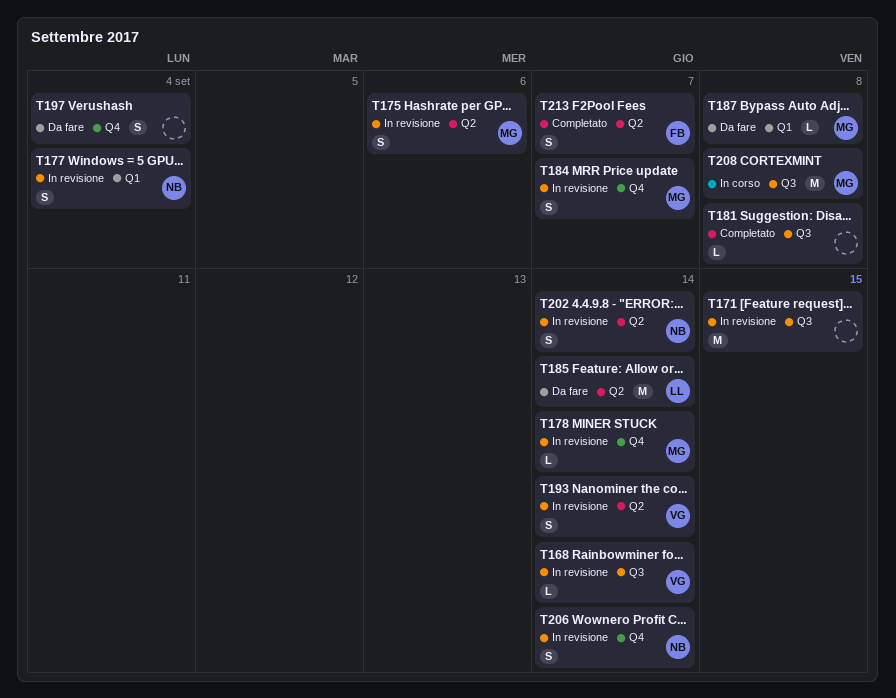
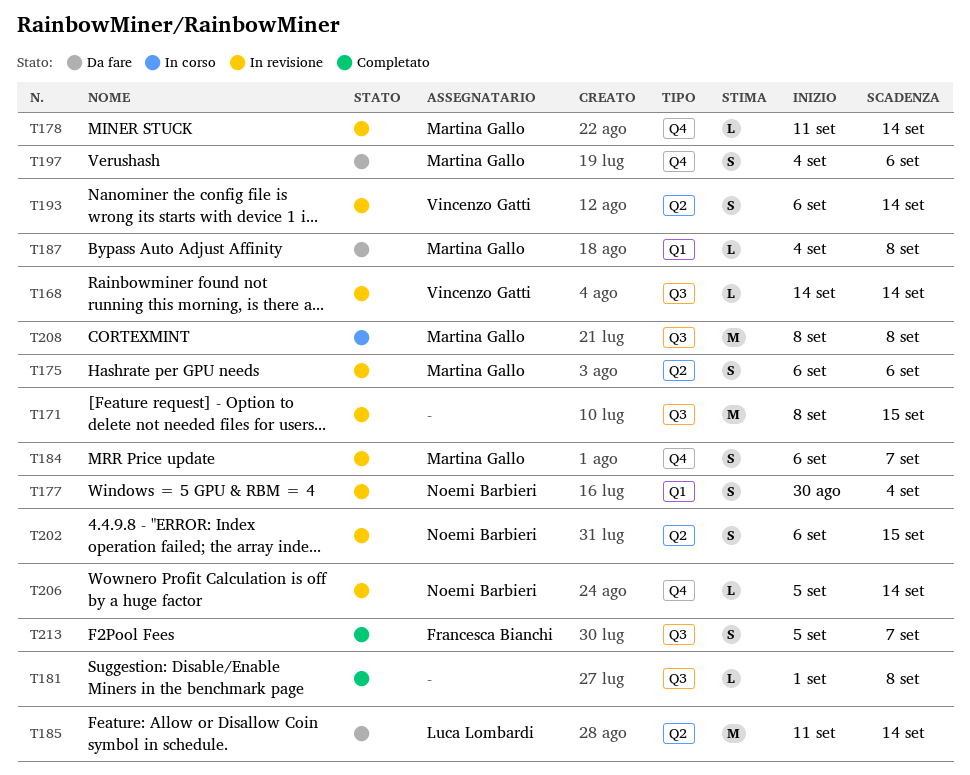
T197, owner: none -> Martina Gallo
T197, due: Sep 4 -> Sep 6
T202, due: Sep 14 -> Sep 15
T206, estimate: S -> L
T213, label: Q2 -> Q3

